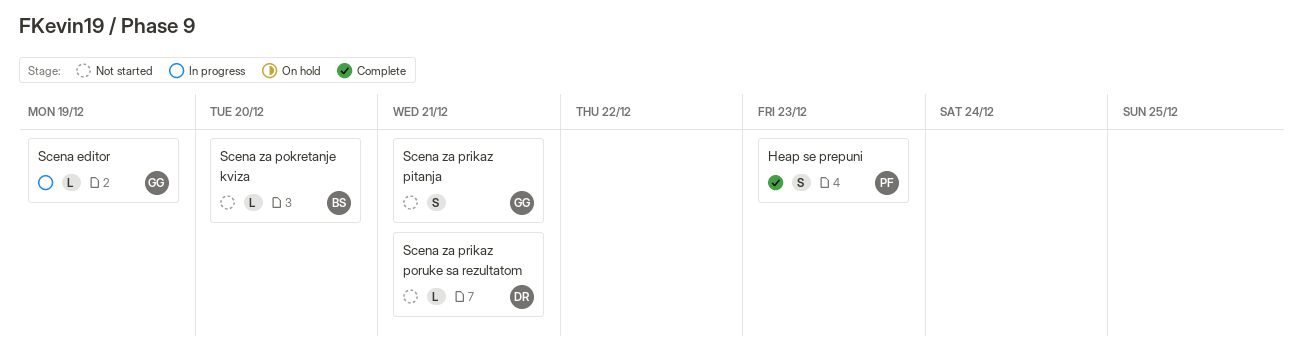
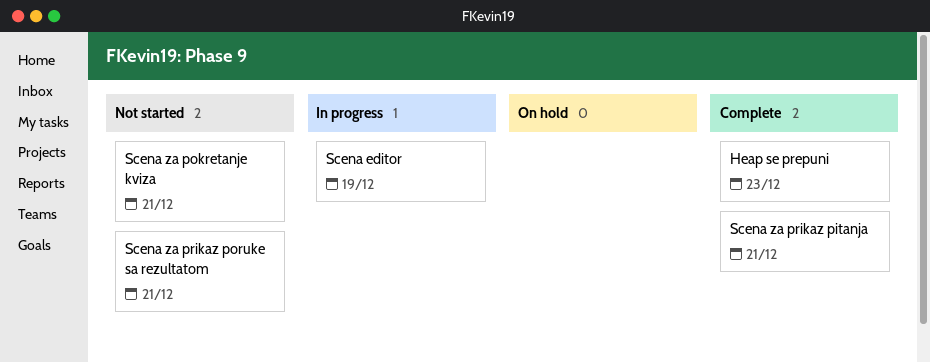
Scena za pokretanje kviza, due: Dec 20 -> Dec 21
Scena za prikaz pitanja, status: Not started -> Complete

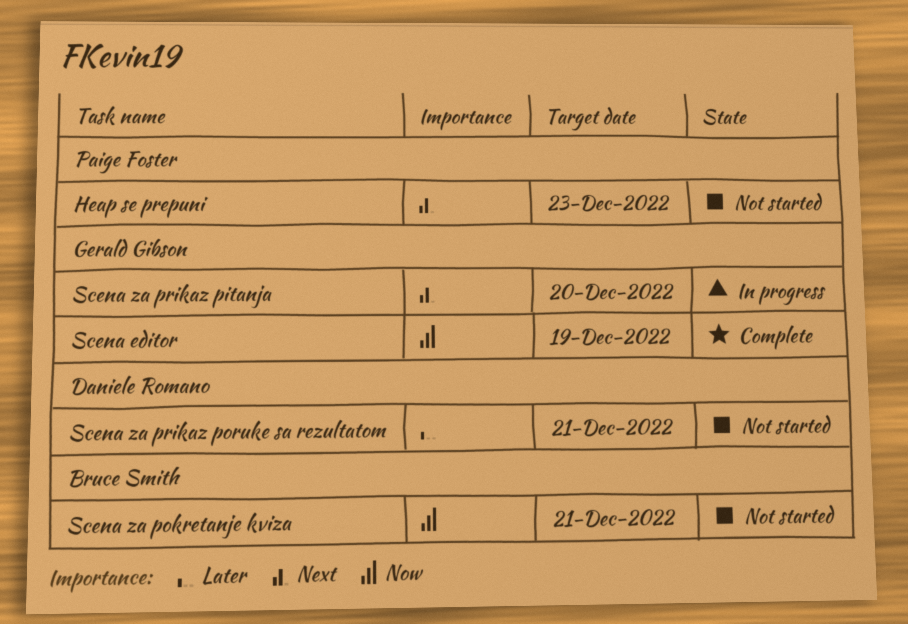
Heap se prepuni, status: Complete -> Not started
Scena editor, status: In progress -> Complete
Scena za prikaz pitanja, status: Complete -> In progress
Scena za prikaz pitanja, due: Dec 21 -> Dec 20

